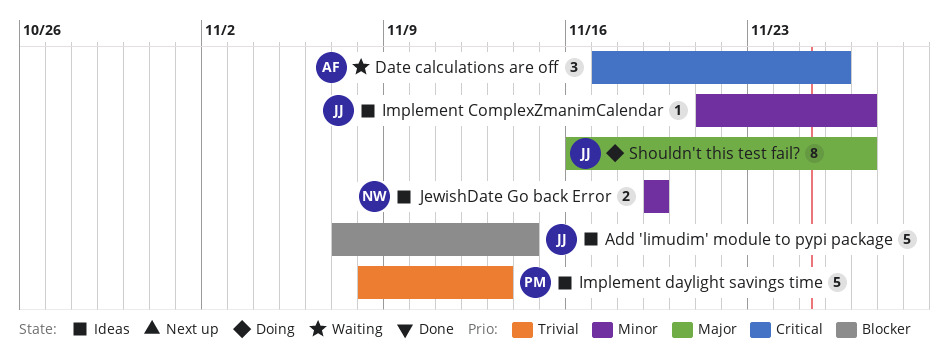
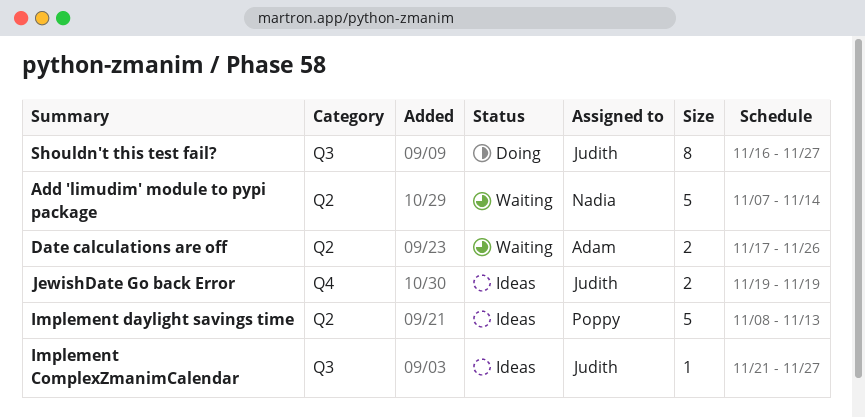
Add 'limudim' module to pypi package, status: Ideas -> Waiting
Add 'limudim' module to pypi package, owner: Judith -> Nadia
Date calculations are off, estimate: 3 -> 2
JewishDate Go back Error, owner: Nadia -> Judith

